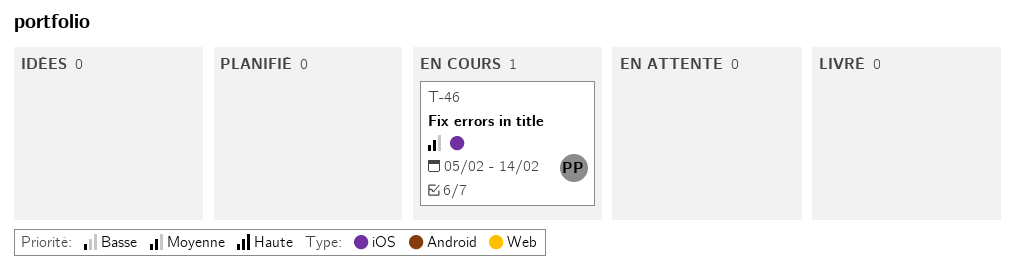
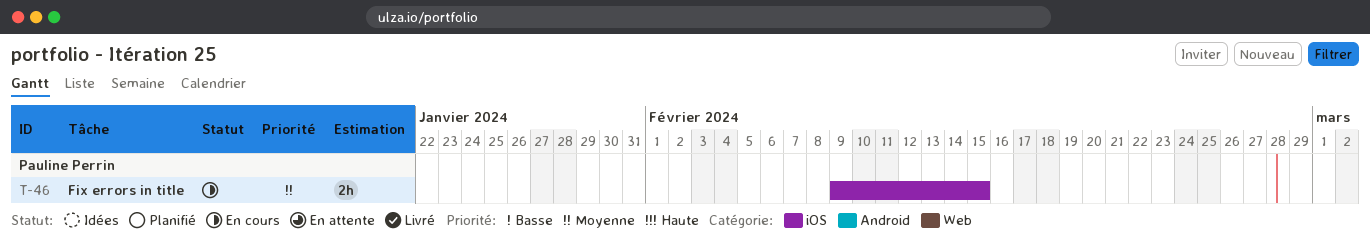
T-46, start: Feb 5 -> Feb 9
T-46, due: Feb 14 -> Feb 15

